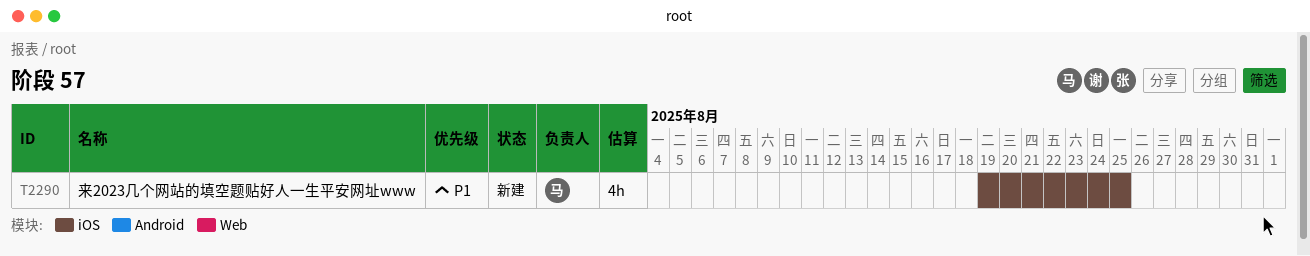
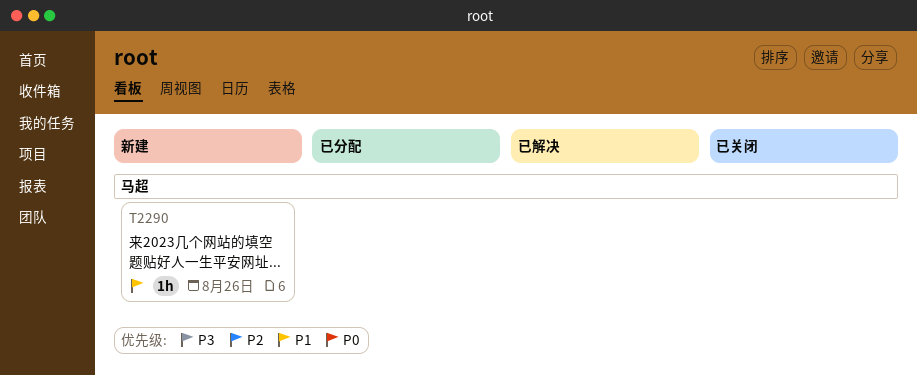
T2290, estimate: 4h -> 1h
T2290, due: Aug 25 -> Aug 26

